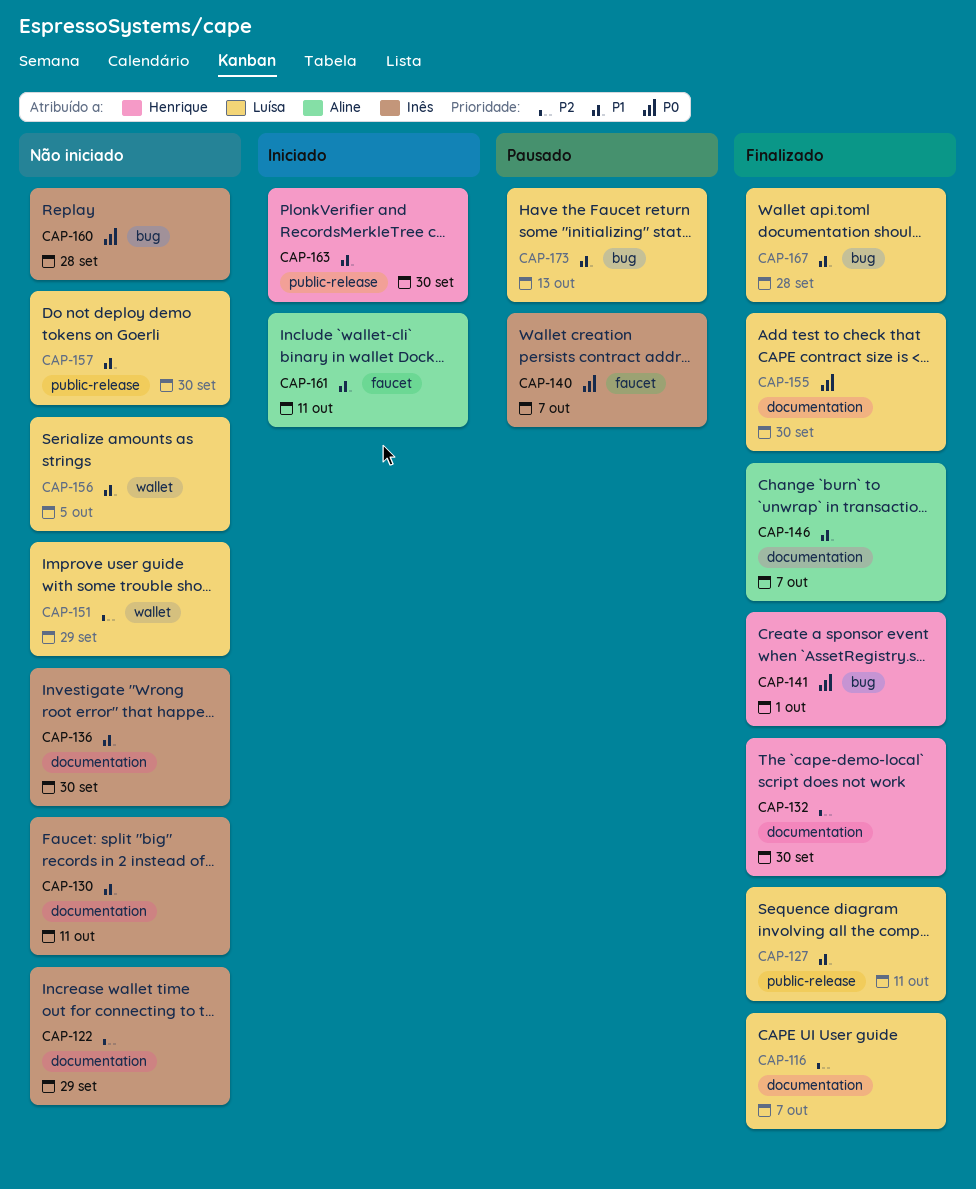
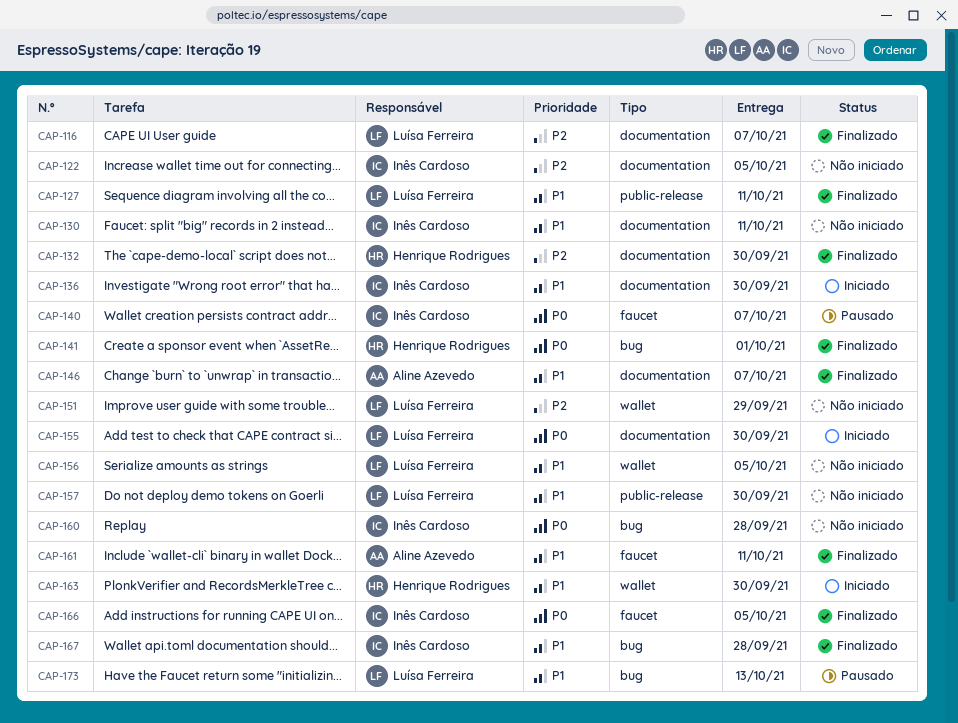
CAP-122, due: Sep 29 -> Oct 5
CAP-136, status: Não iniciado -> Iniciado
CAP-155, status: Finalizado -> Iniciado
CAP-161, status: Iniciado -> Finalizado
CAP-163, label: public-release -> wallet
CAP-166: none -> present
CAP-167, owner: Luísa Ferreira -> Inês Cardoso

